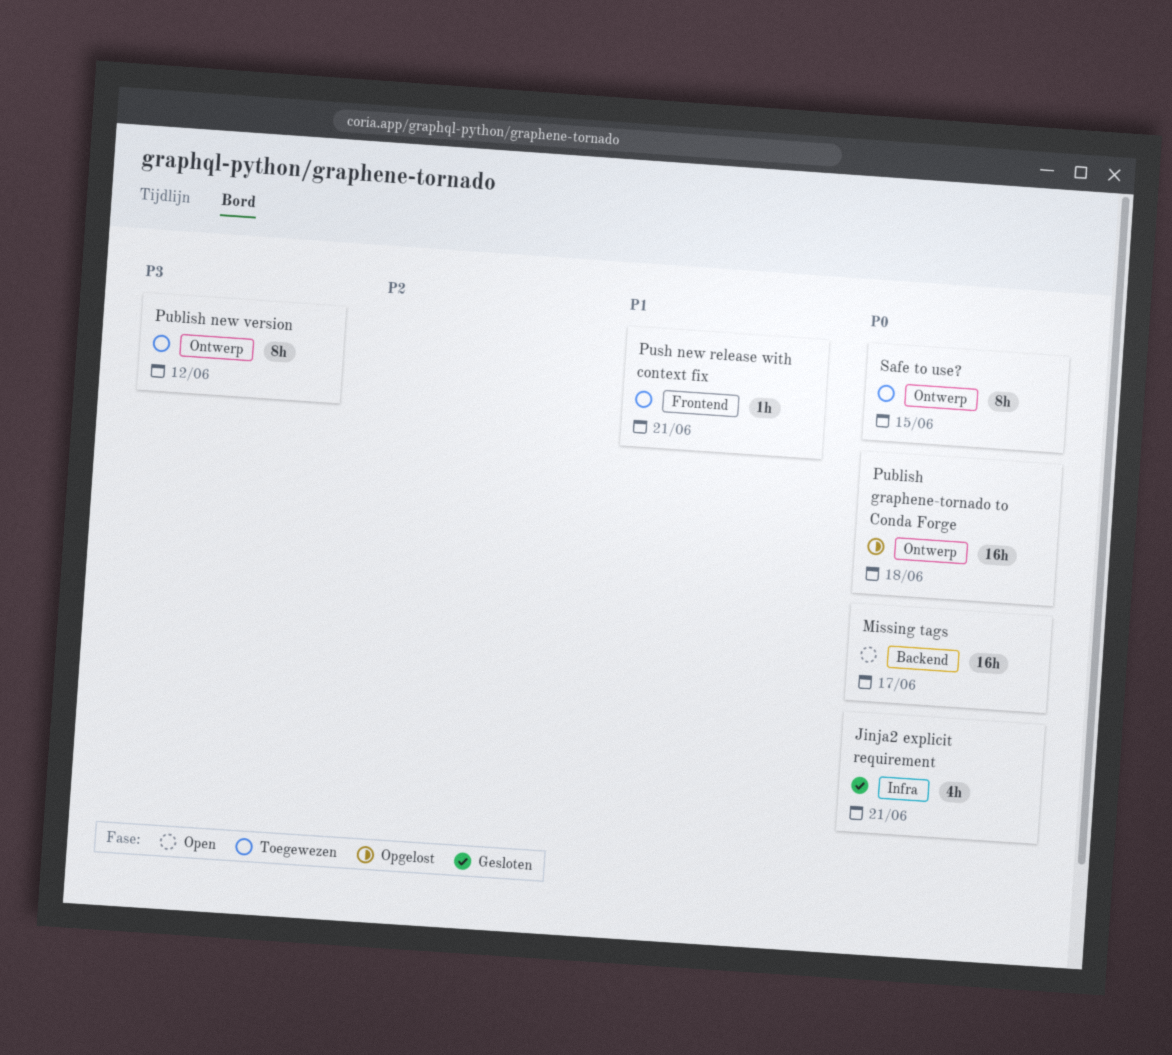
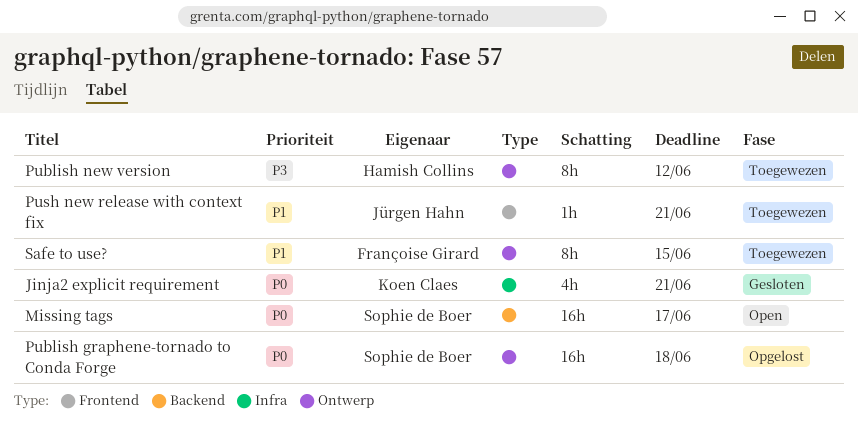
Safe to use?, priority: P0 -> P1

